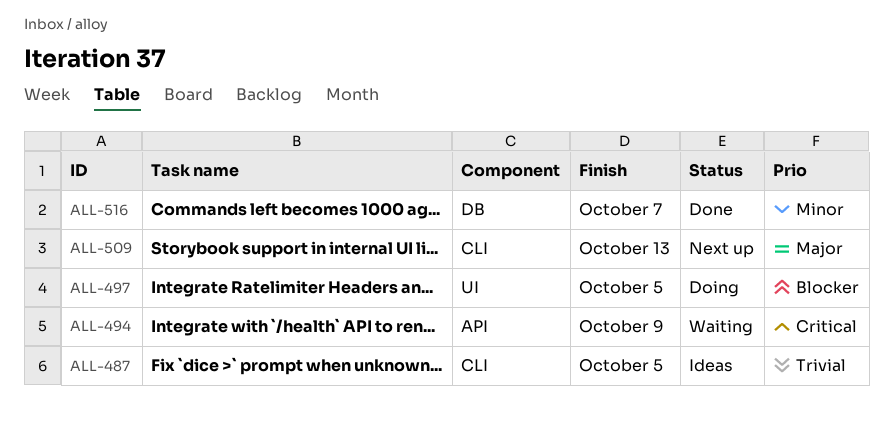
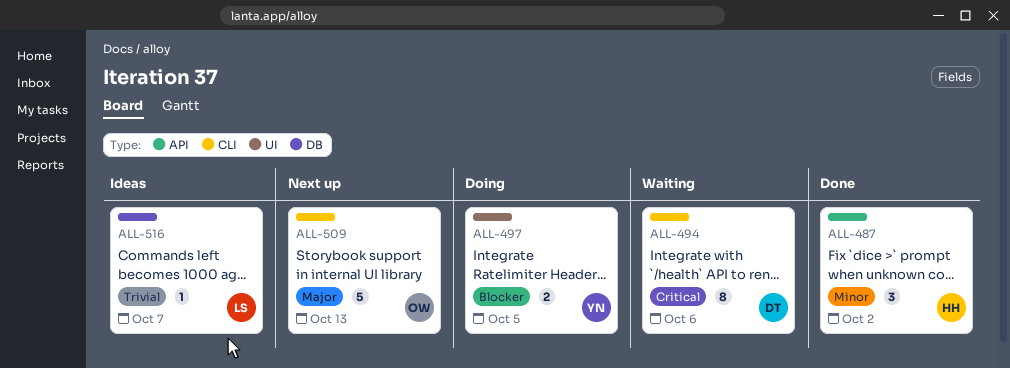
ALL-487, status: Ideas -> Done
ALL-487, priority: Trivial -> Minor
ALL-487, label: CLI -> API
ALL-487, due: Oct 5 -> Oct 2
ALL-494, label: API -> CLI
ALL-494, due: Oct 9 -> Oct 6
ALL-516, status: Done -> Ideas
ALL-516, priority: Minor -> Trivial

